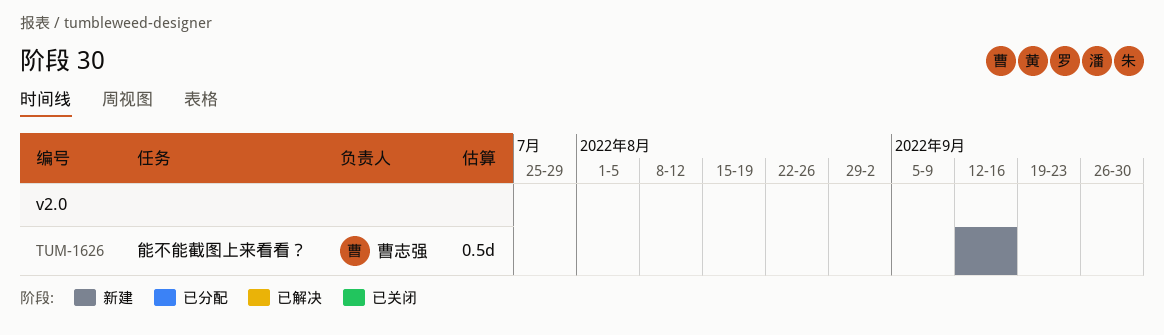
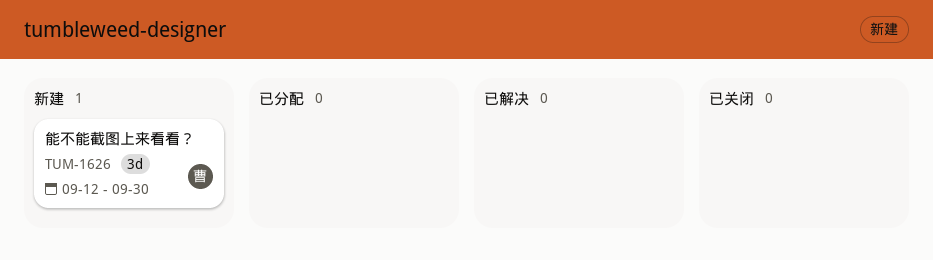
TUM-1626, estimate: 0.5d -> 3d
TUM-1626, due: Sep 16 -> Sep 30

